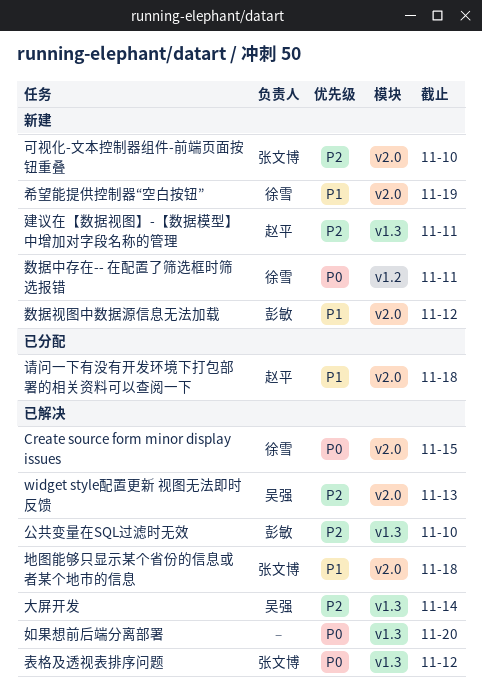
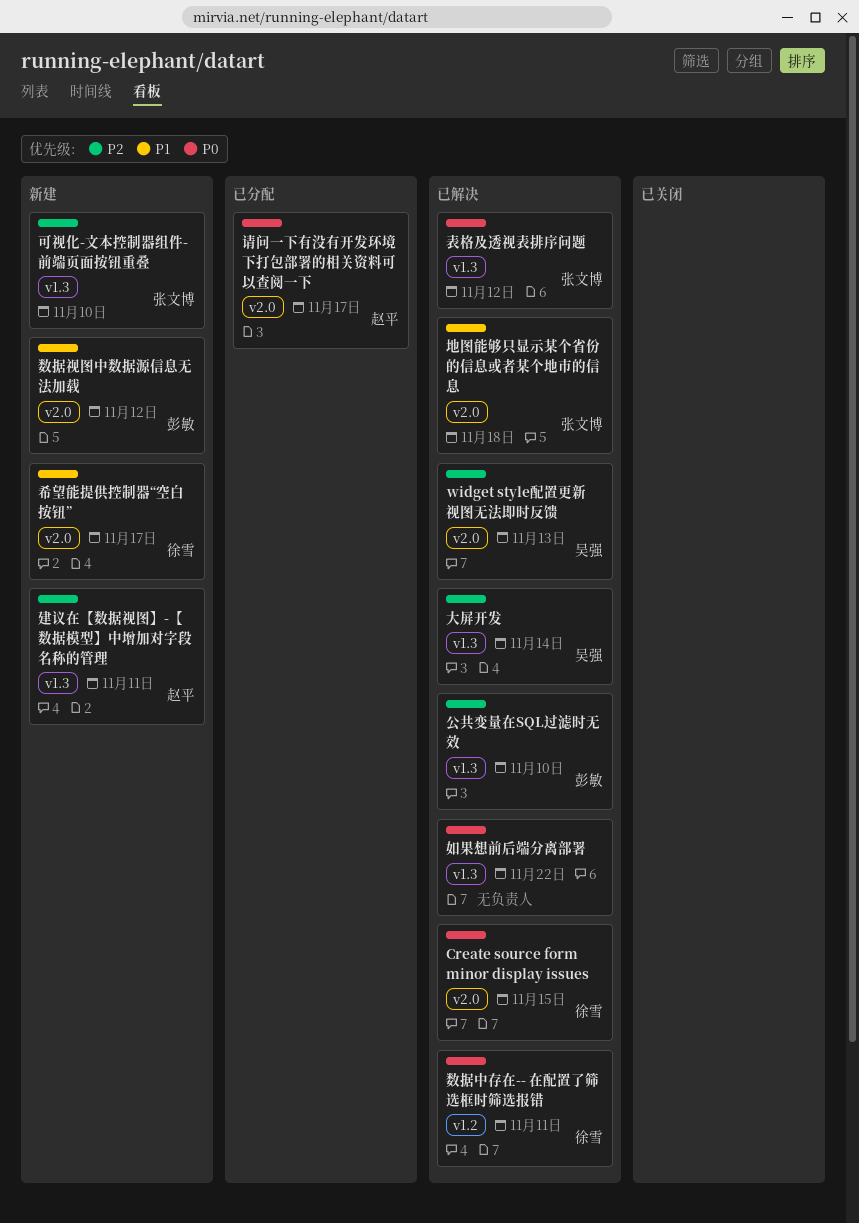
可视化-文本控制器组件-前端页面按钮重叠, label: v2.0 -> v1.3
如果想前后端分离部署, due: Nov 20 -> Nov 22
希望能提供控制器“空白按钮”, due: Nov 19 -> Nov 17
数据中存在-- 在配置了筛选框时筛选报错, status: 新建 -> 已解决
请问一下有没有开发环境下打包部署的相关资料可以查阅一下, priority: P1 -> P0
请问一下有没有开发环境下打包部署的相关资料可以查阅一下, due: Nov 18 -> Nov 17

